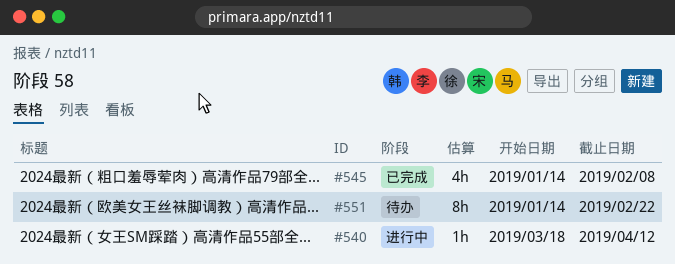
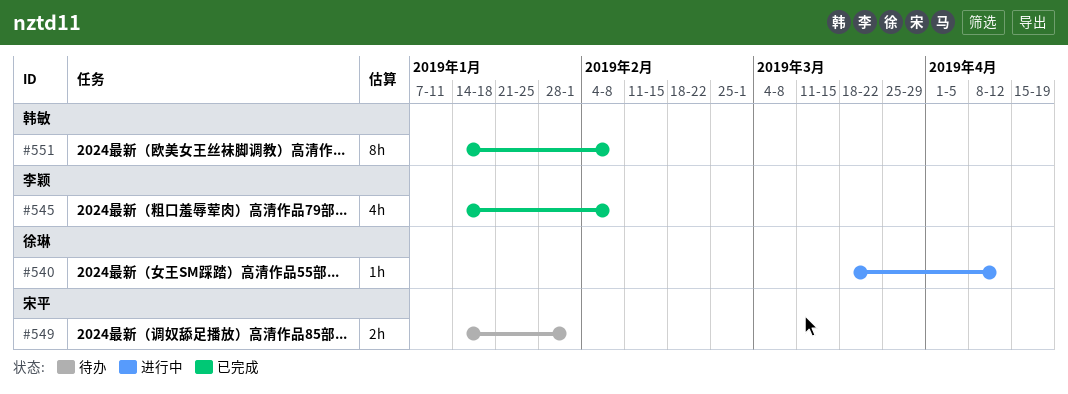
#549: none -> present
#551, status: 待办 -> 已完成
#551, due: Feb 22 -> Feb 8

